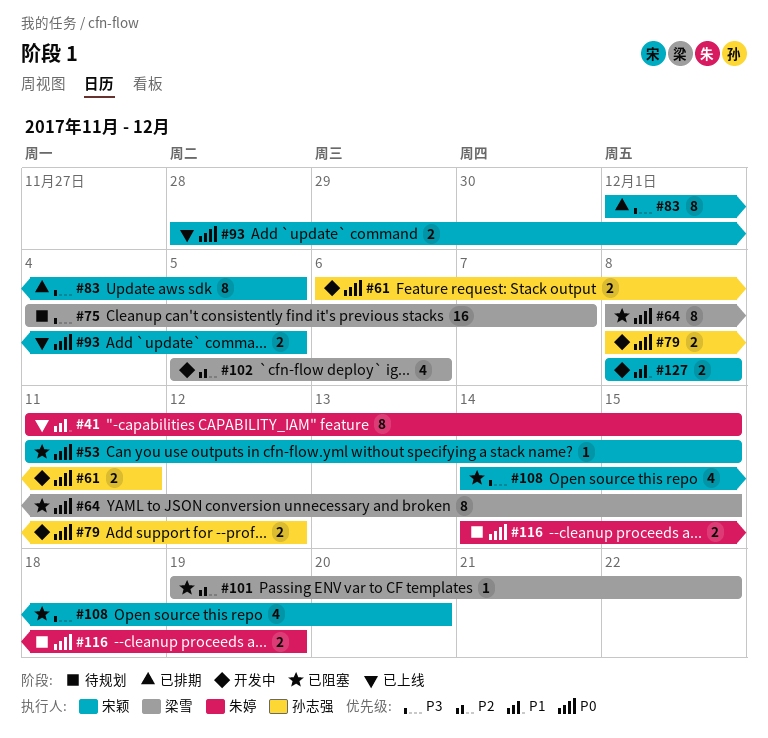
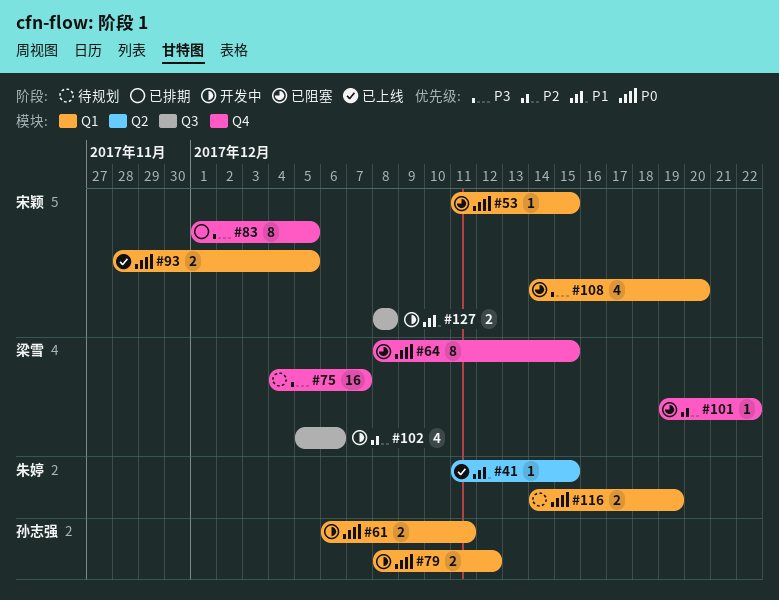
#41, estimate: 8 -> 1

